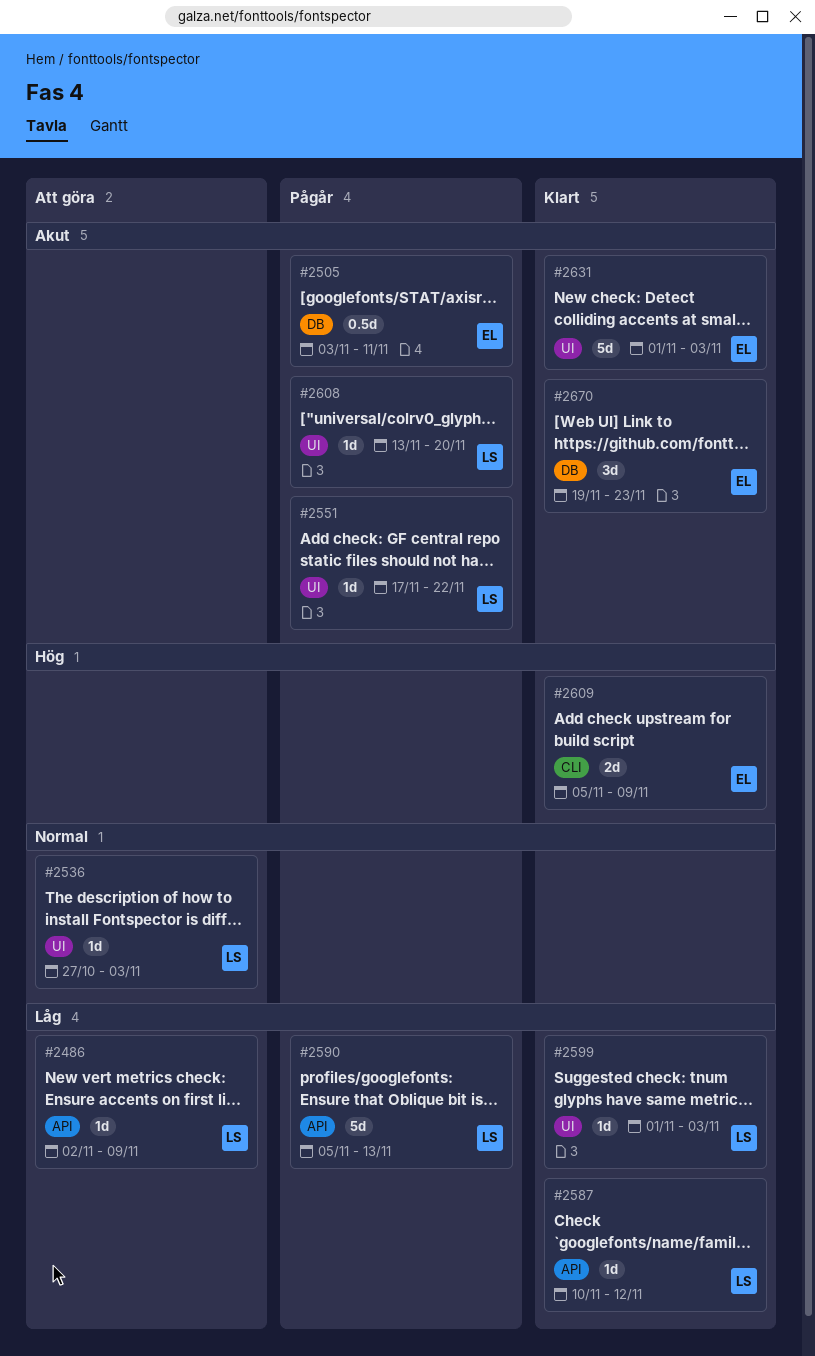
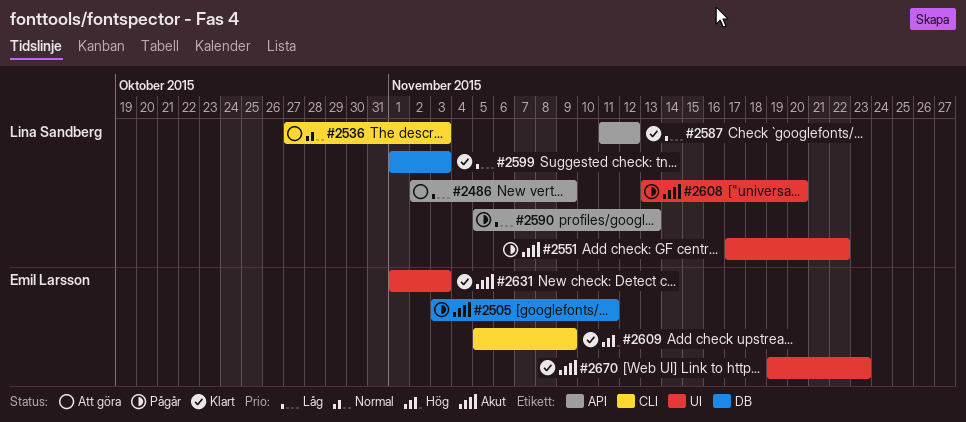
#2536, label: UI -> CLI
#2587, start: Nov 10 -> Nov 11
#2599, label: UI -> DB
#2670, label: DB -> UI

